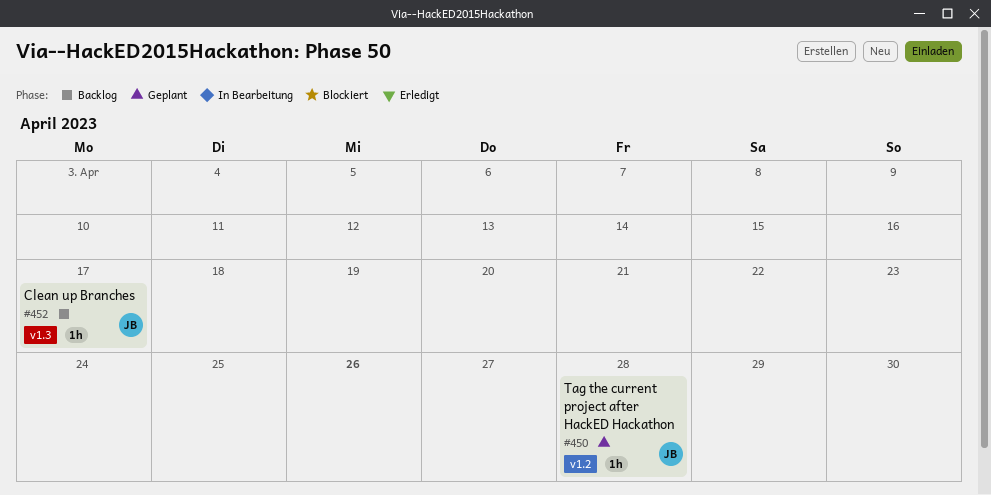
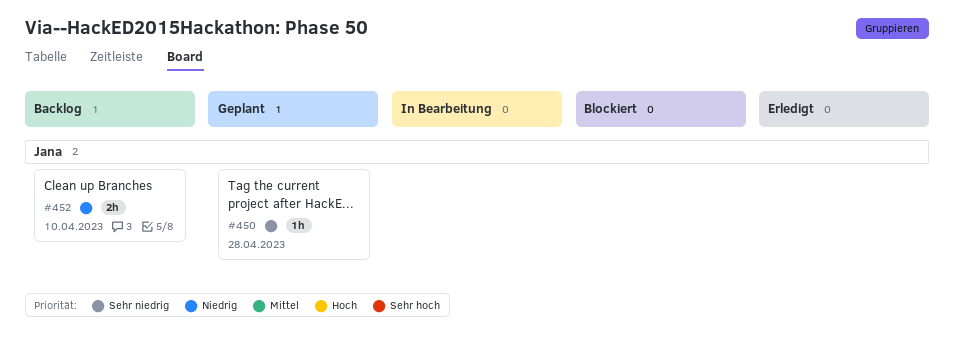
#452, estimate: 1h -> 2h
#452, due: Apr 17 -> Apr 10

